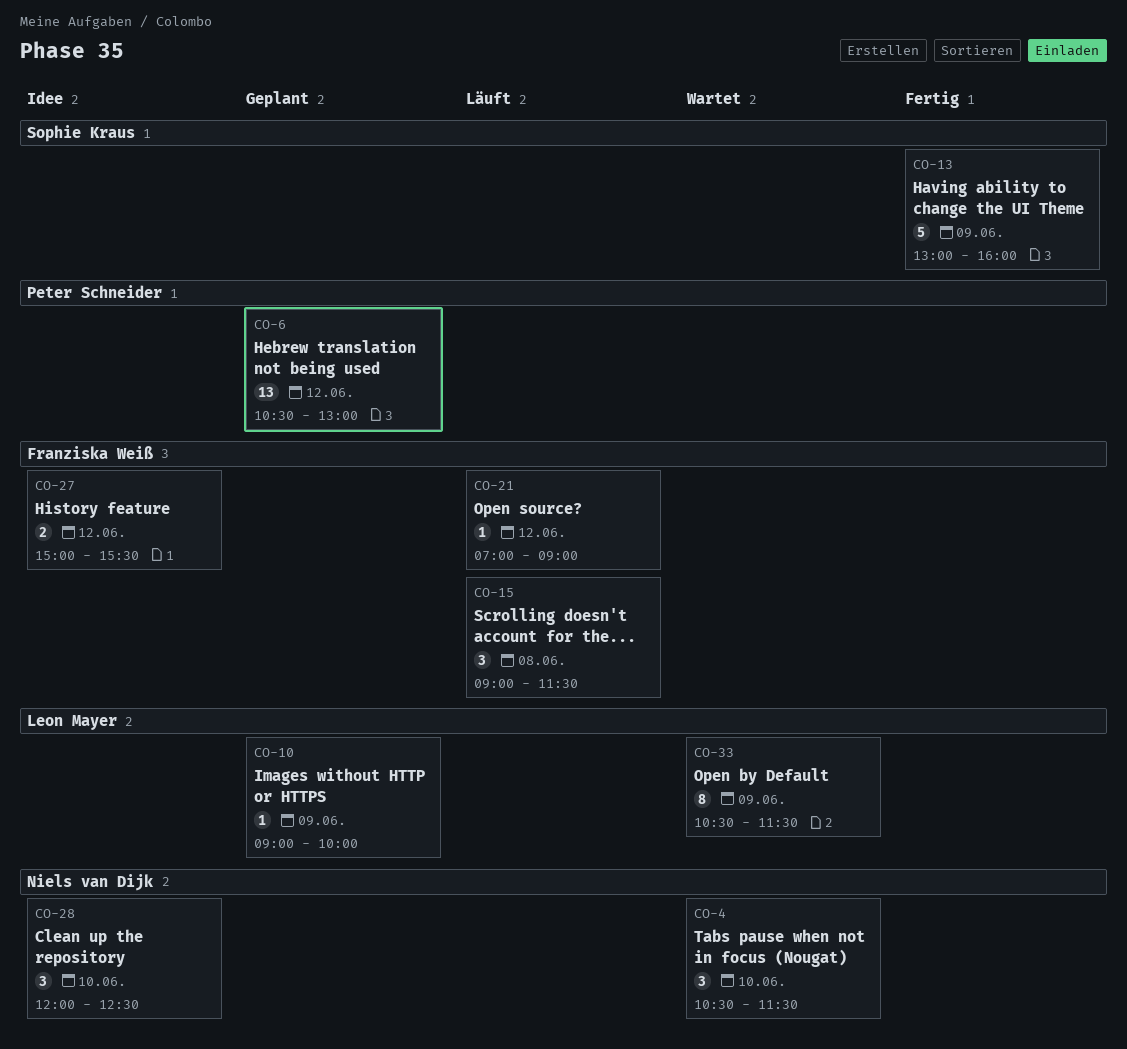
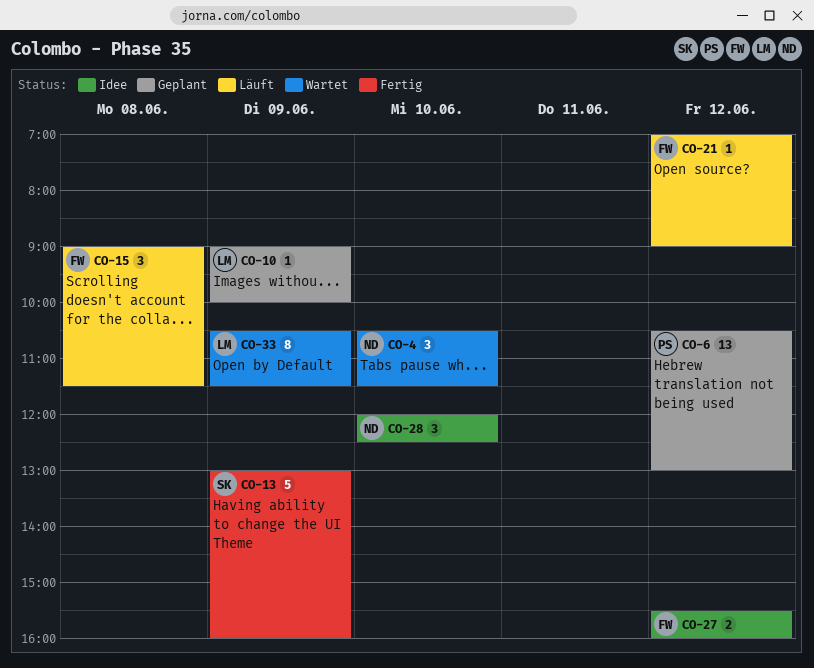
CO-27, begins: 15:00 -> 15:30
CO-27, ends: 15:30 -> 16:00

